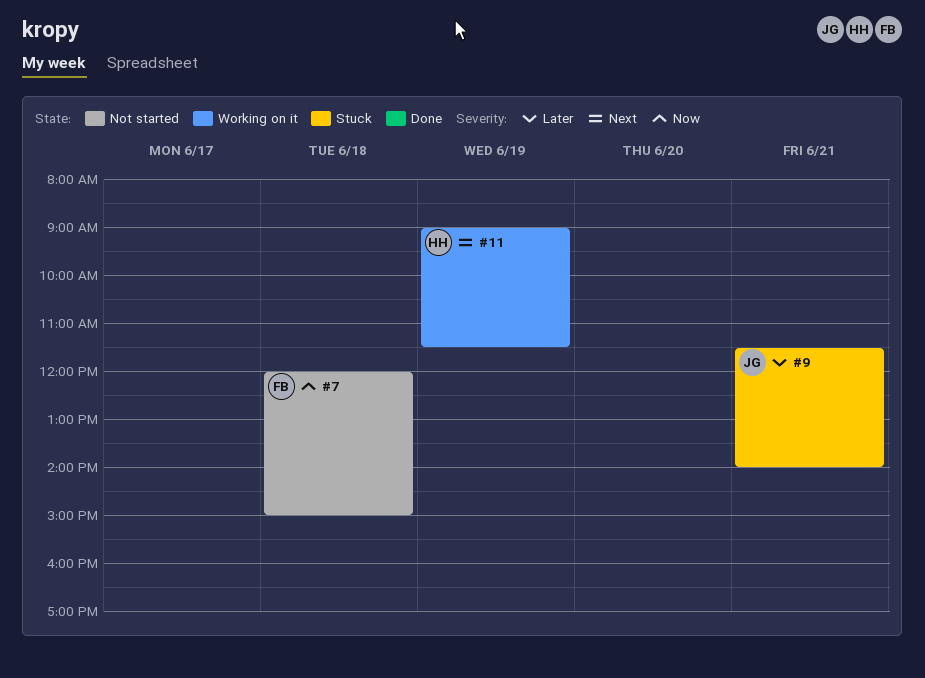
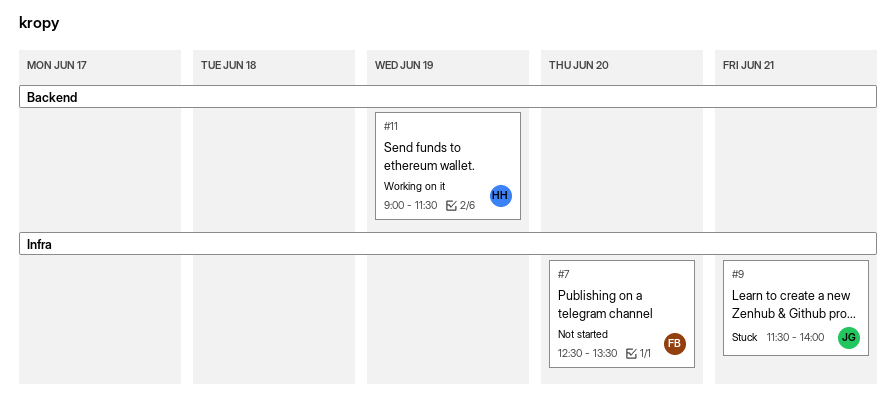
#7, day: Jun 18 -> Jun 20
#7, begins: 12:00 -> 12:30
#7, ends: 15:00 -> 13:30

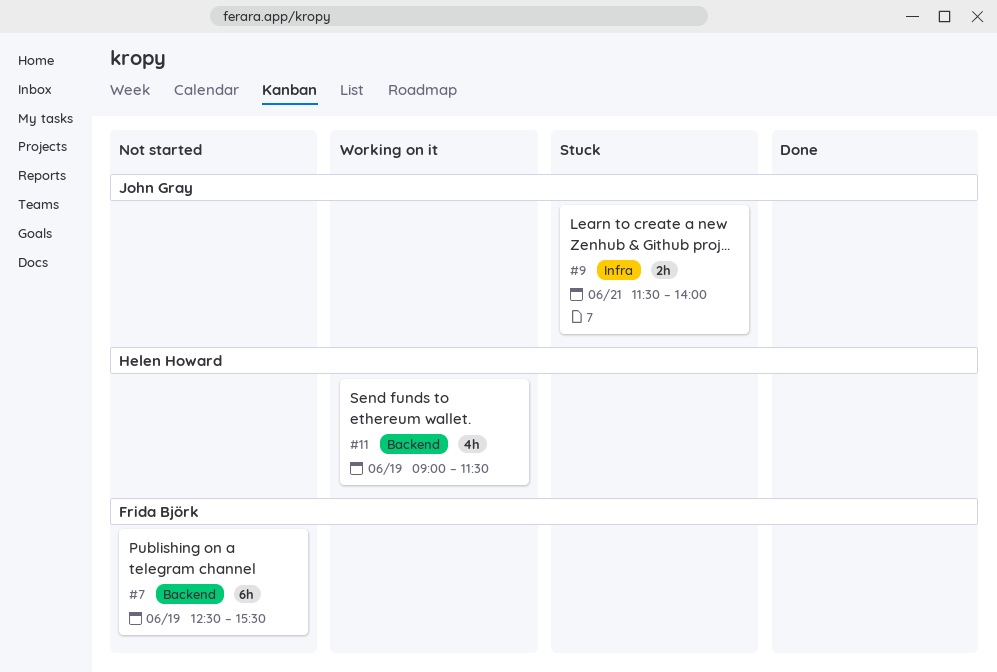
#7, label: Infra -> Backend
#7, day: Jun 20 -> Jun 19
#7, ends: 13:30 -> 15:30

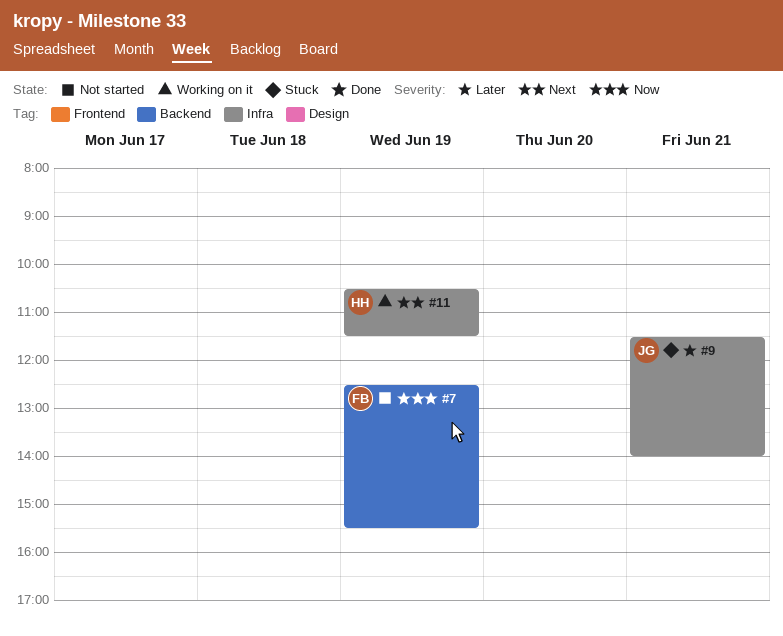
#11, label: Backend -> Infra
#11, begins: 09:00 -> 10:30

